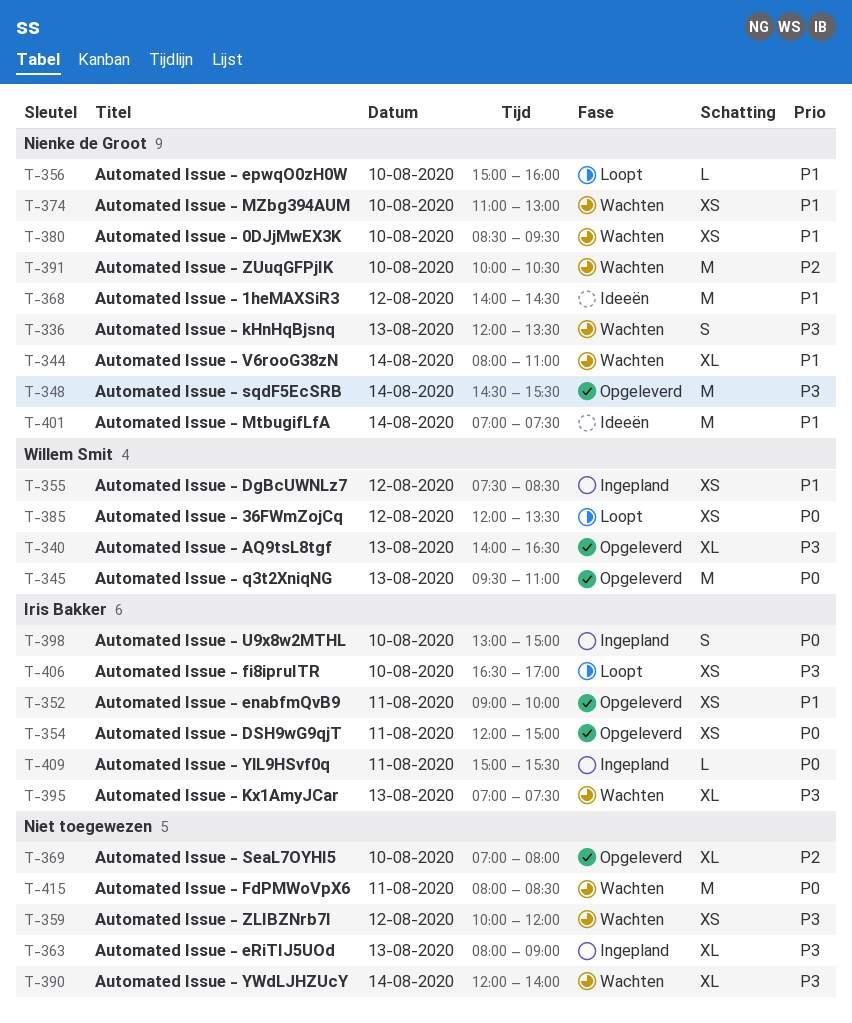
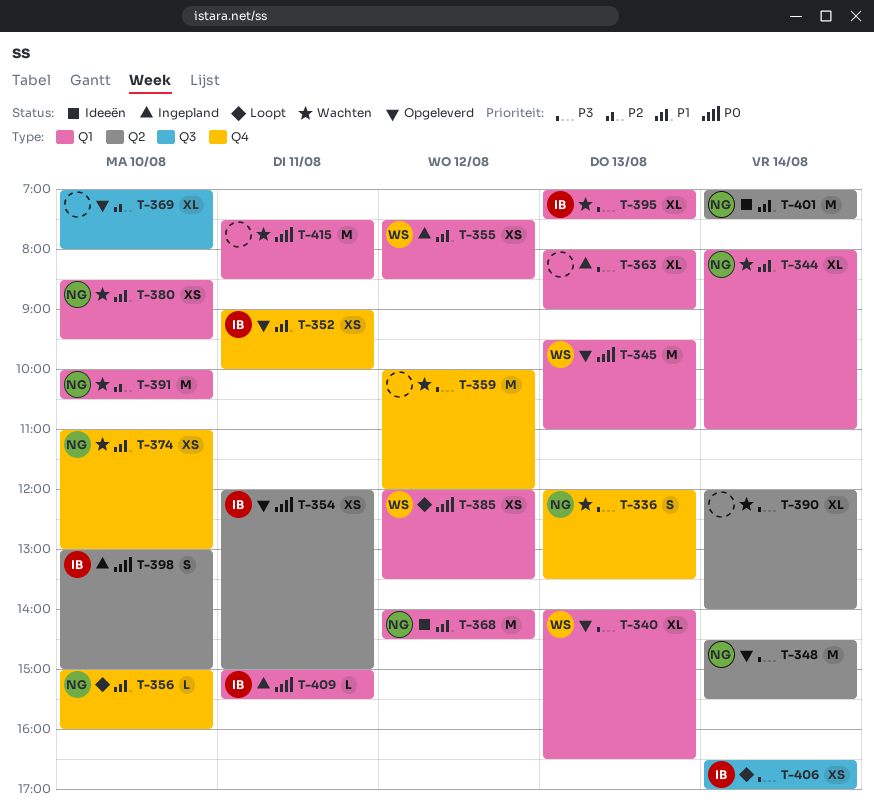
T-359, estimate: XS -> M
T-406, day: Aug 10 -> Aug 14
T-415, begins: 08:00 -> 07:30

